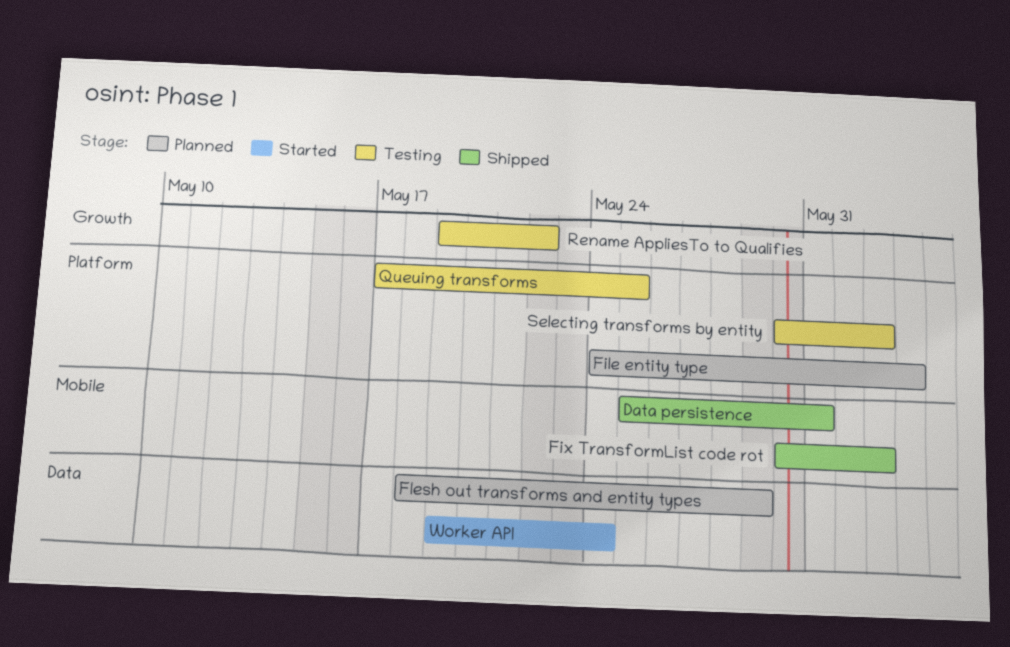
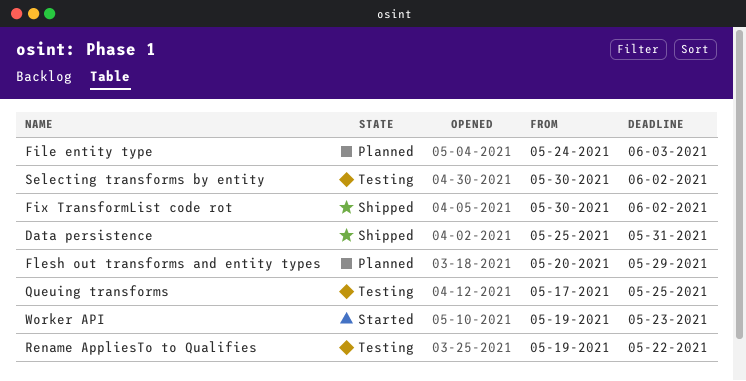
Flesh out transforms and entity types, start: May 18 -> May 20
Worker API, due: May 24 -> May 23

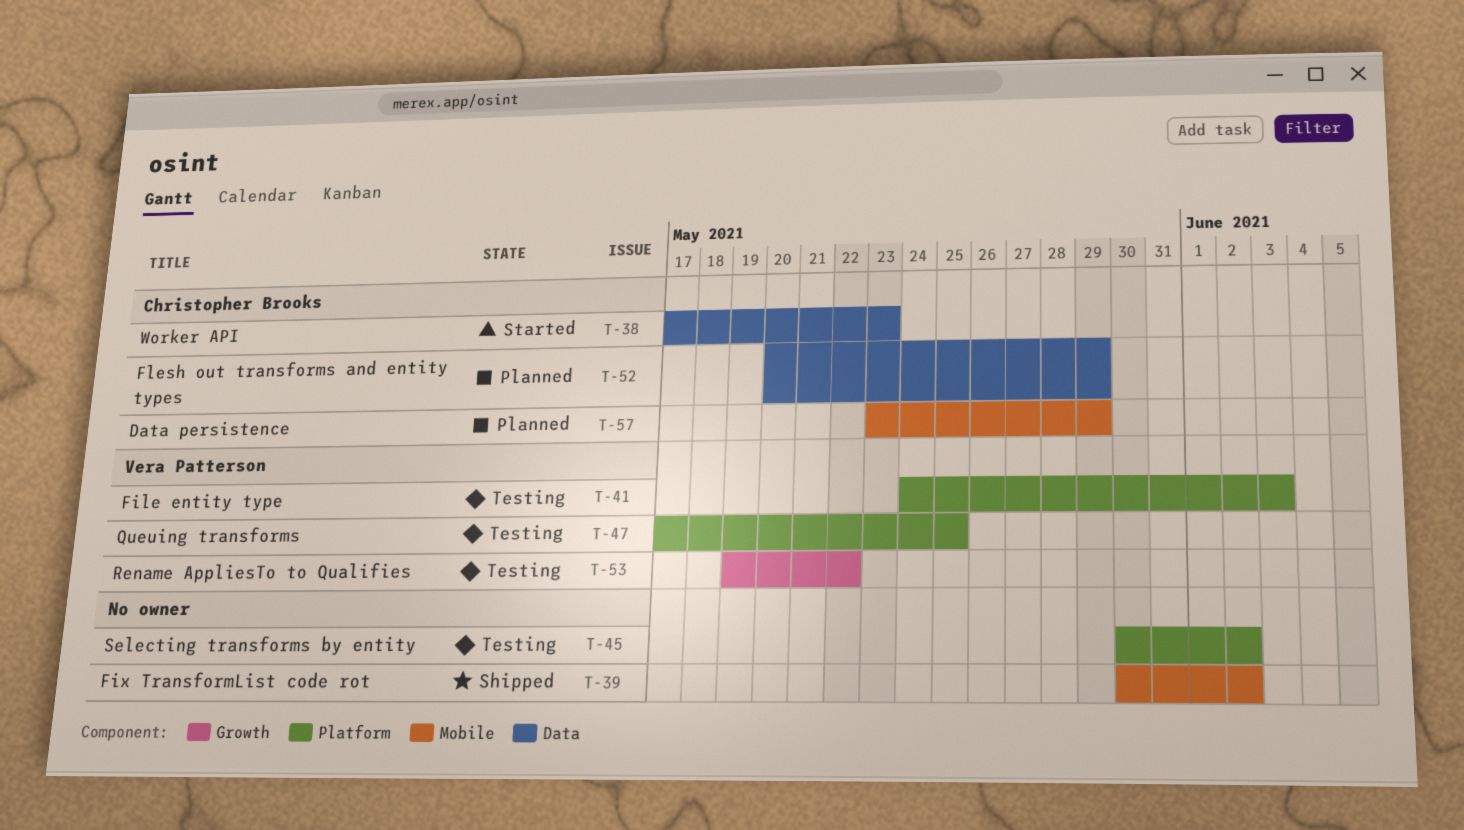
Data persistence, status: Shipped -> Planned
Data persistence, start: May 25 -> May 23
Data persistence, due: May 31 -> May 29
File entity type, status: Planned -> Testing
Worker API, start: May 19 -> May 17

